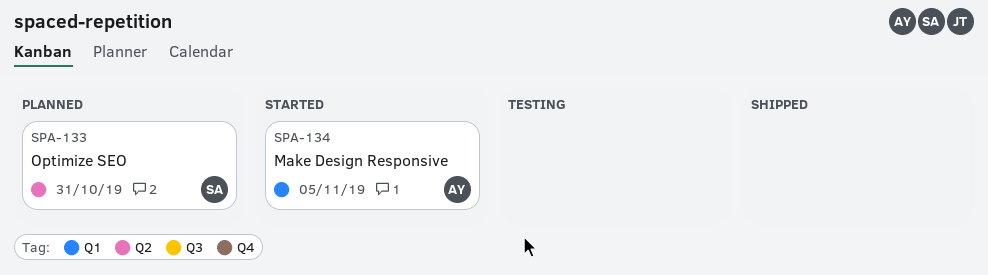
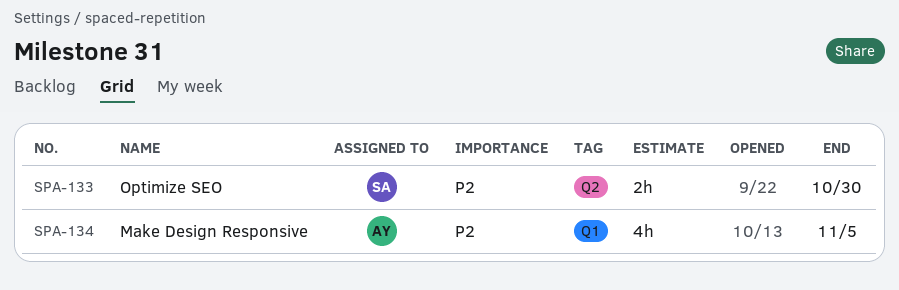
SPA-133, due: Oct 31 -> Oct 30

